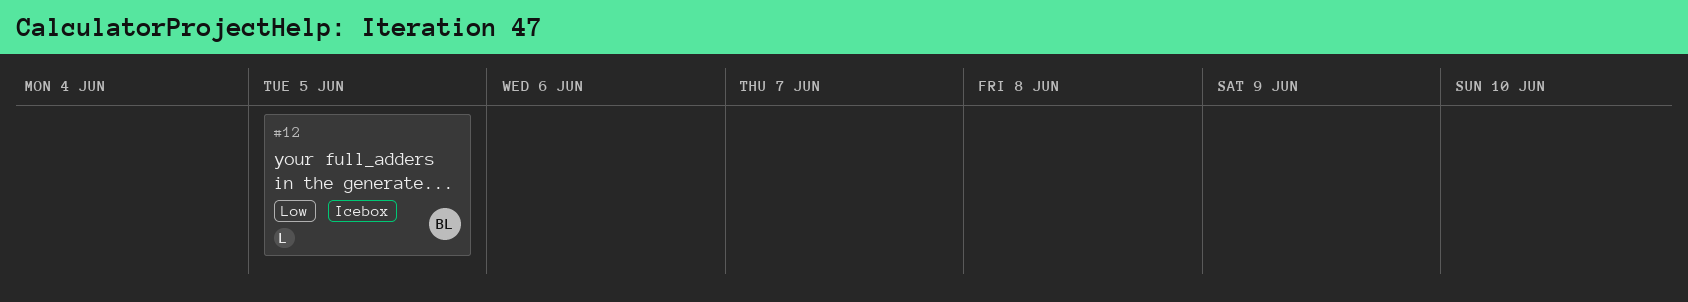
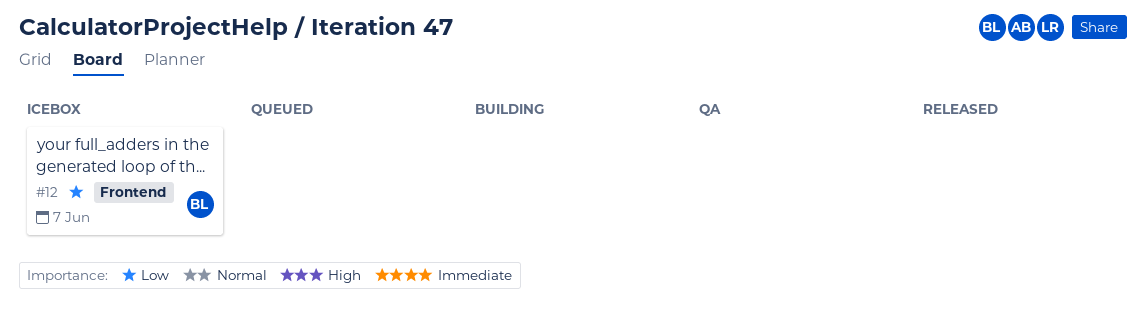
#12, due: Jun 5 -> Jun 7

